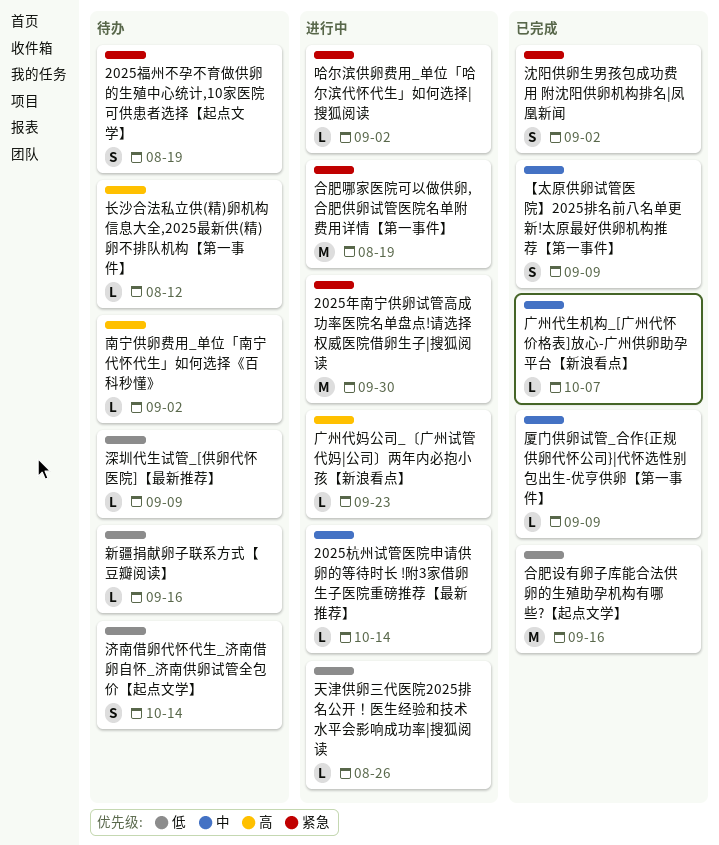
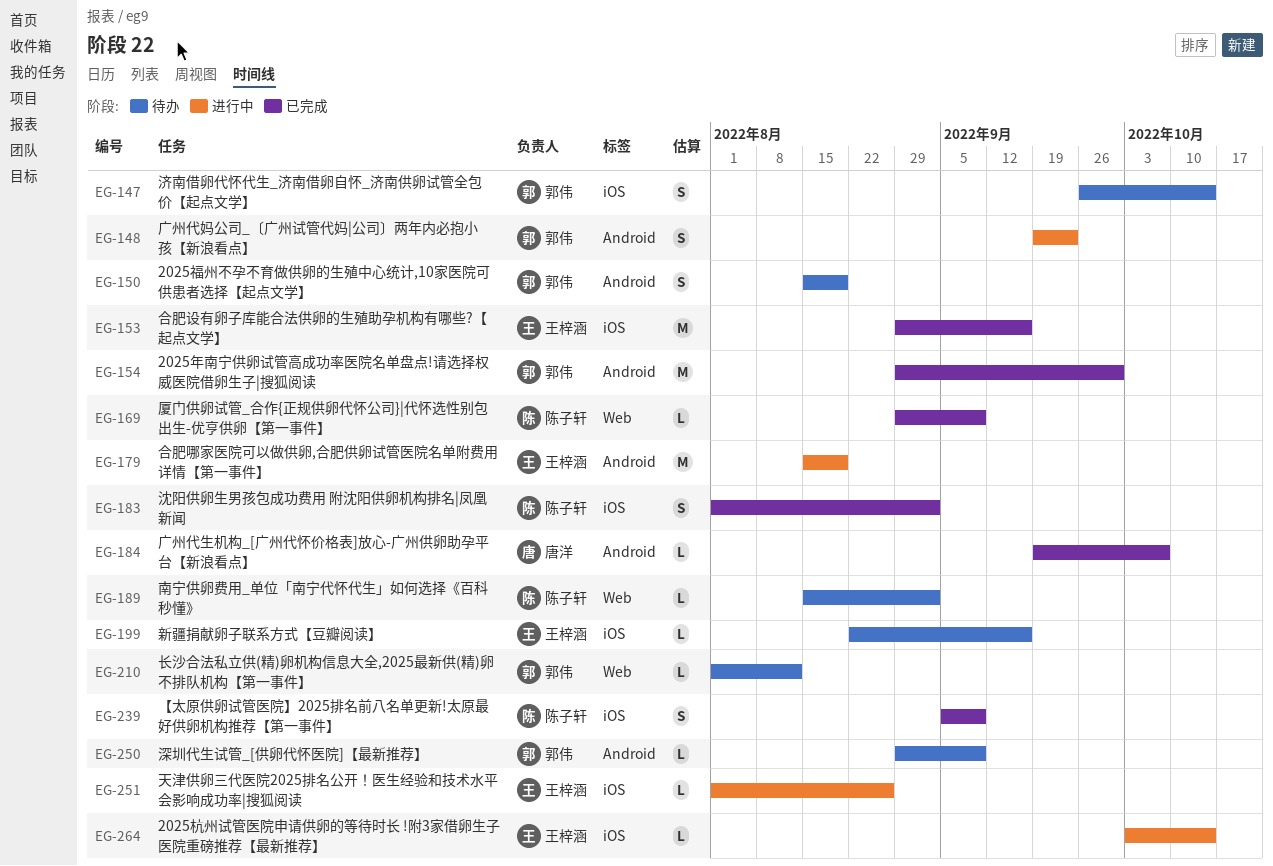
2025年南宁供卵试管高成功率医院名单盘点!请选择权威医院借卵生子|搜狐阅读, status: 进行中 -> 已完成
哈尔滨供卵费用_单位「哈尔滨代怀代生」如何选择|搜狐阅读: present -> none
广州代妈公司_〔广州试管代妈|公司〕两年内必抱小孩【新浪看点】, estimate: L -> S

